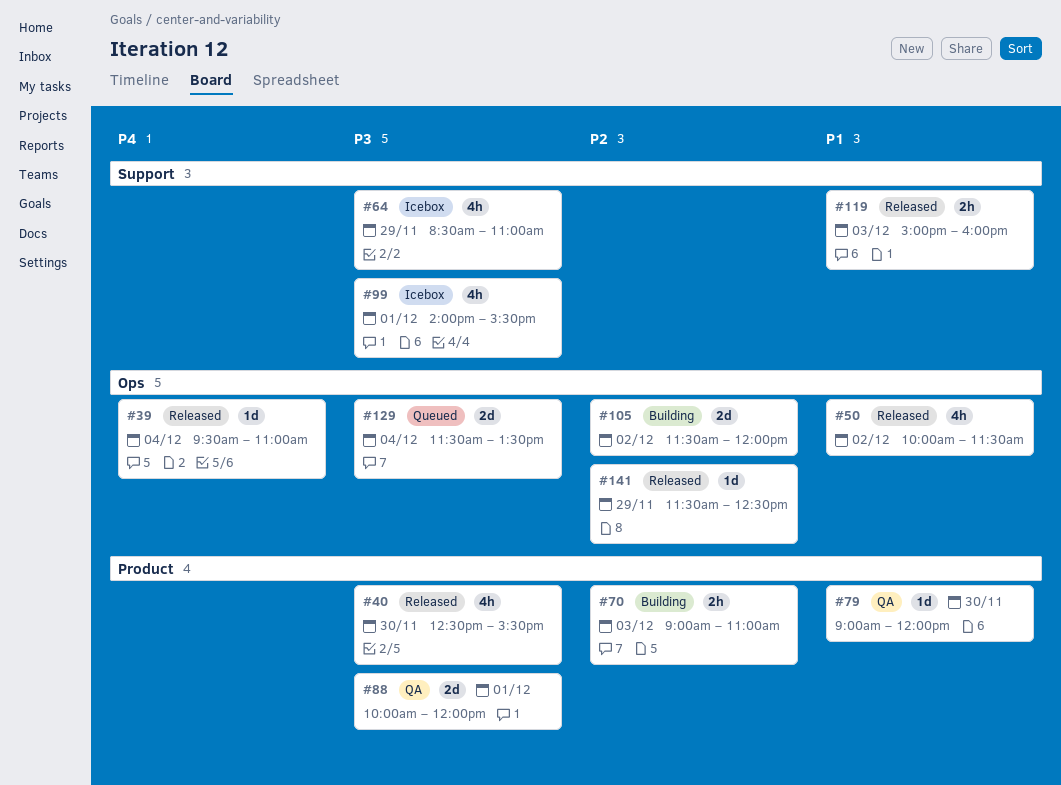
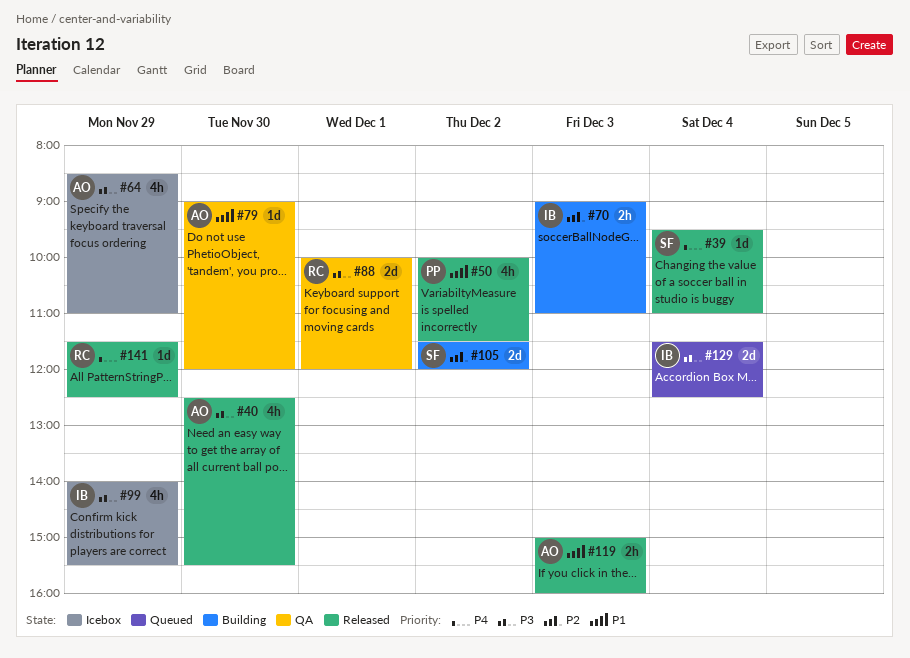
#99, day: Dec 1 -> Nov 29
#129, ends: 13:30 -> 12:30
#141, priority: P2 -> P4

